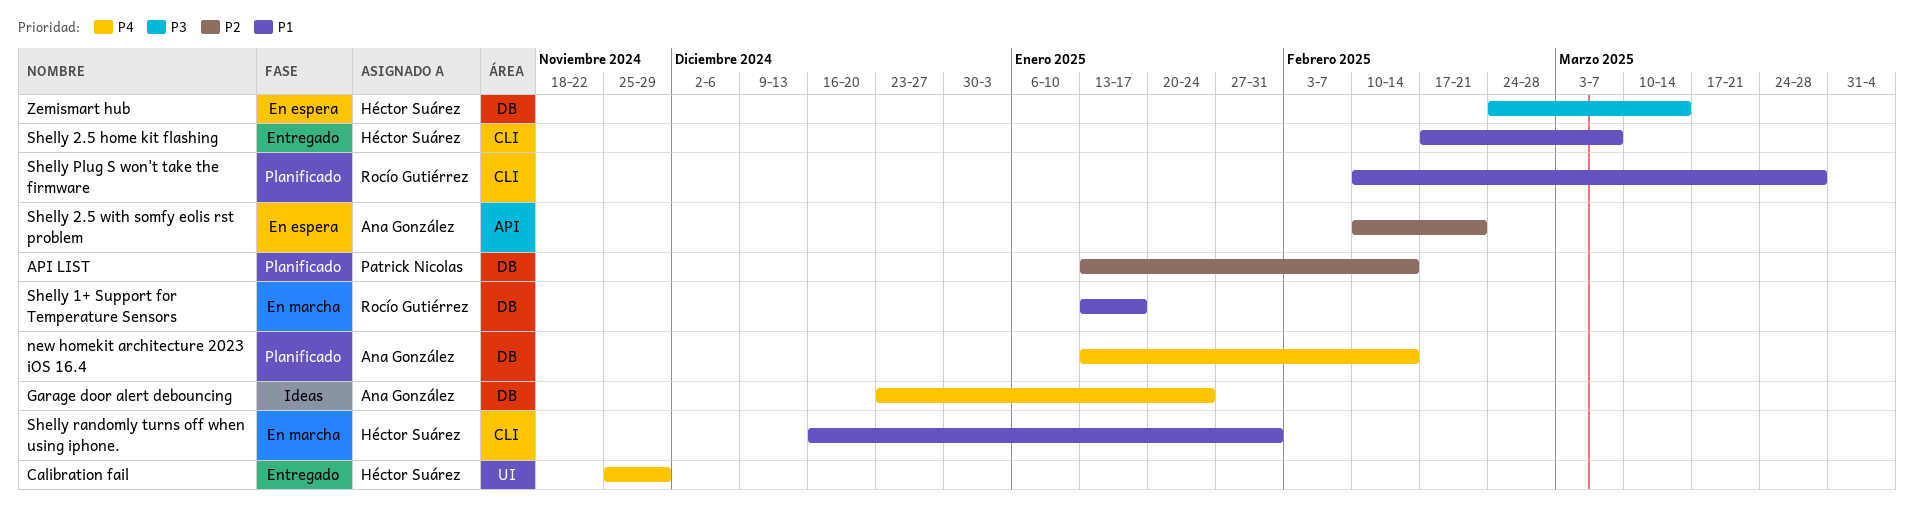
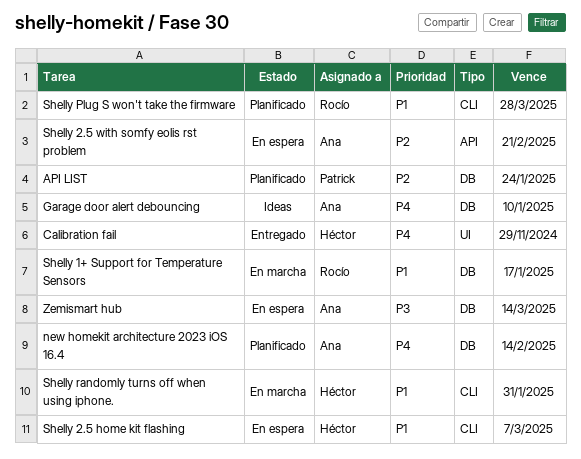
API LIST, due: Feb 14 -> Jan 24
Garage door alert debouncing, due: Jan 24 -> Jan 10
Shelly 2.5 home kit flashing, status: Entregado -> En espera
Zemismart hub, owner: Héctor Suárez -> Ana González

